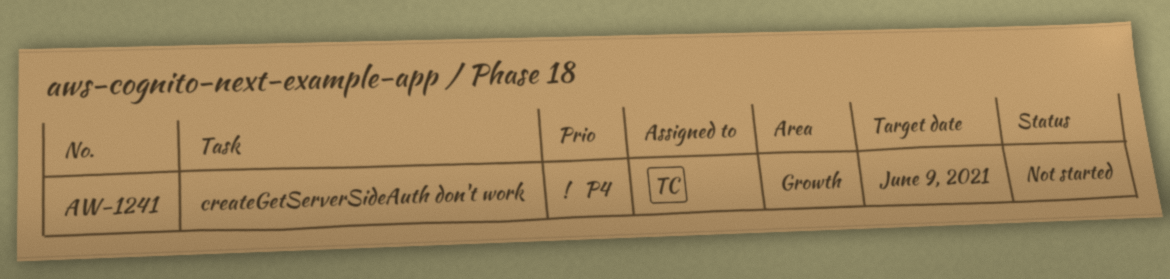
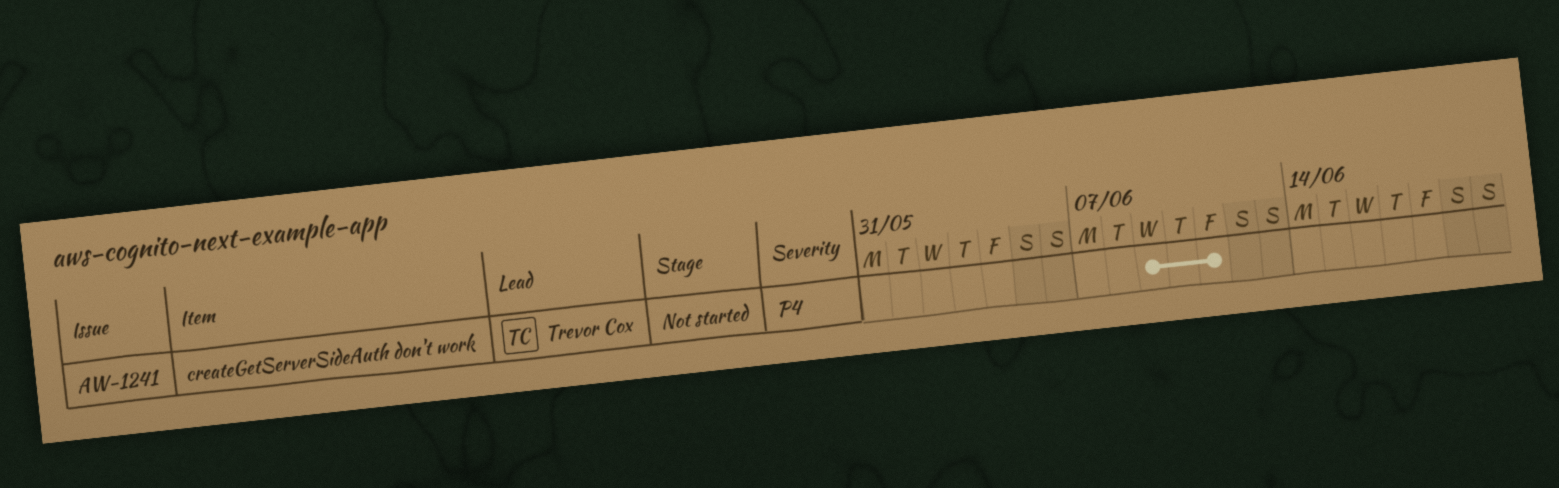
AW-1241, due: Jun 9 -> Jun 11

